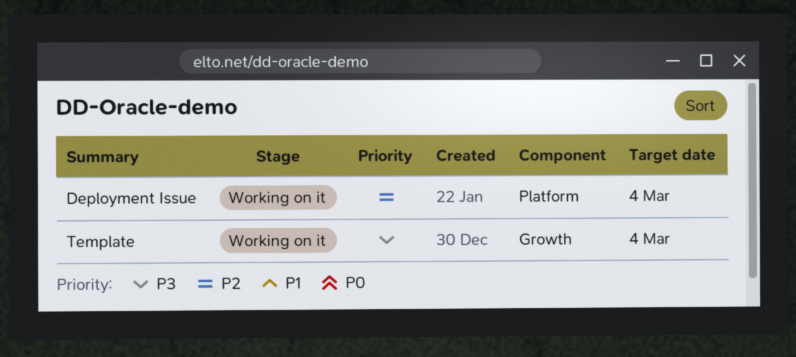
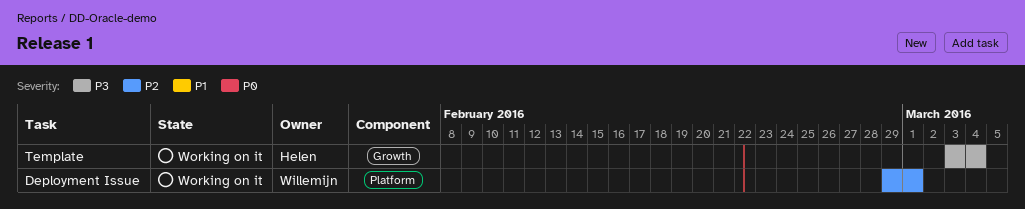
Deployment Issue, due: Mar 4 -> Mar 1

